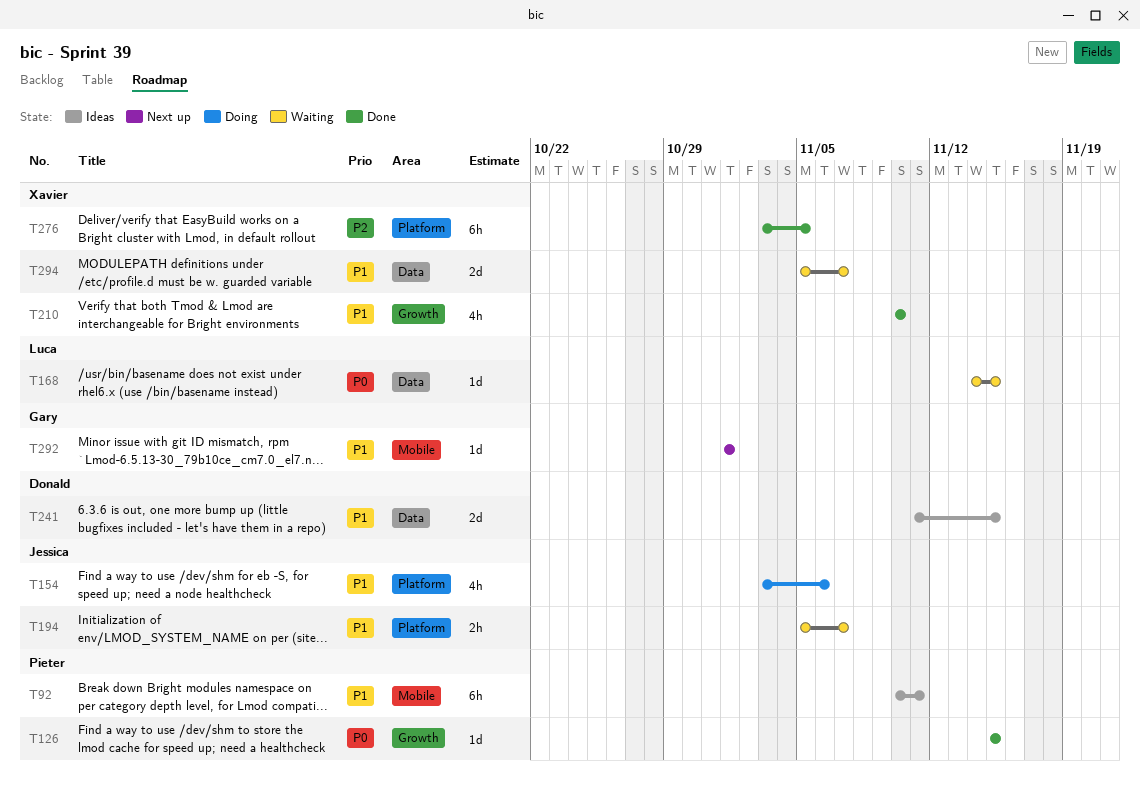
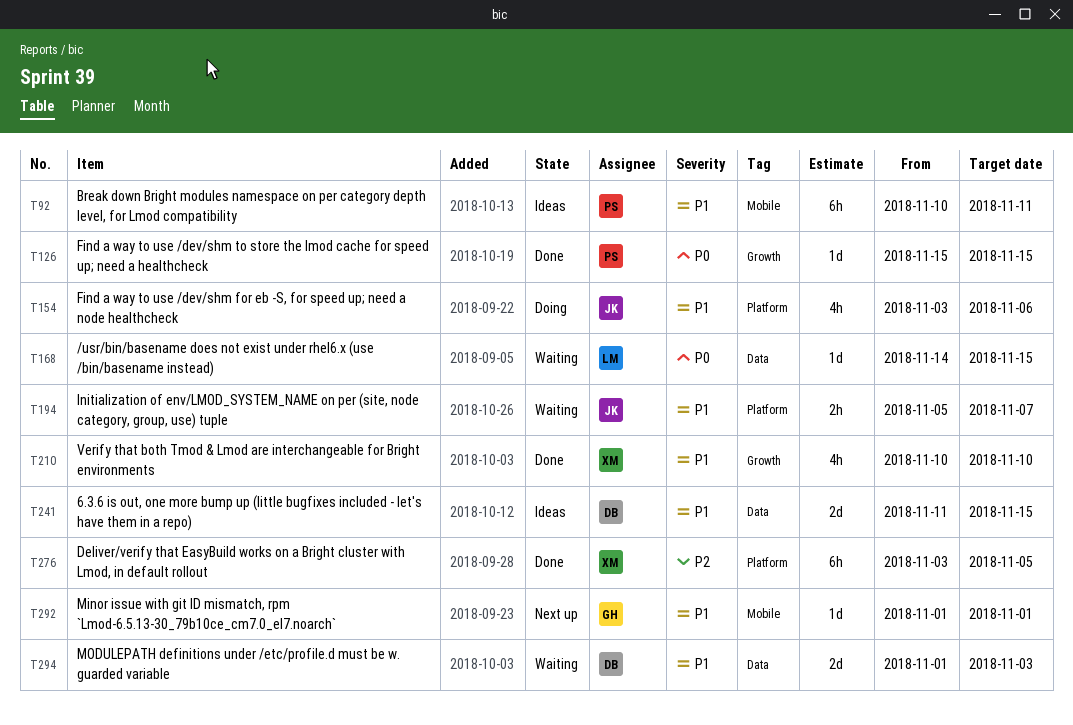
T294, owner: Xavier -> Donald
T294, start: Nov 5 -> Nov 1
T294, due: Nov 7 -> Nov 3

